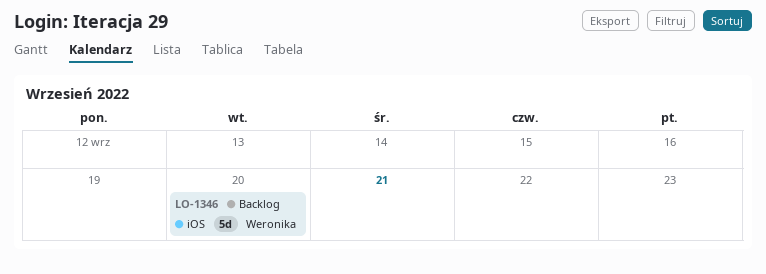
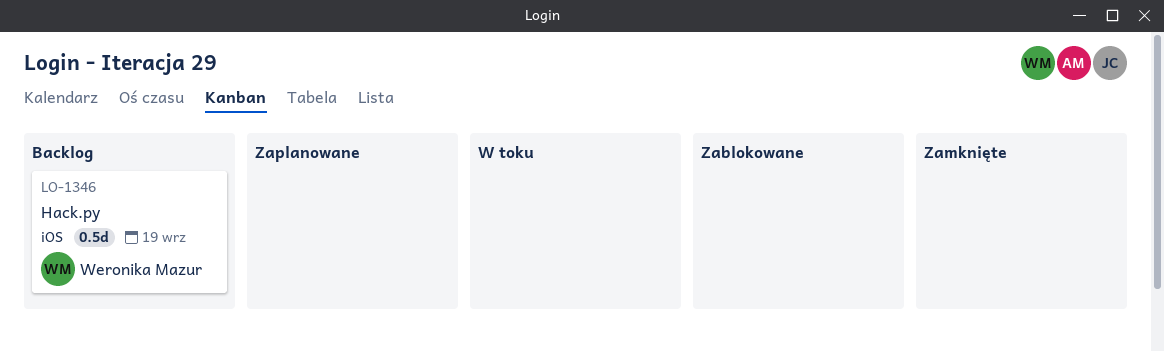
LO-1346, estimate: 5d -> 0.5d
LO-1346, due: Sep 20 -> Sep 19

